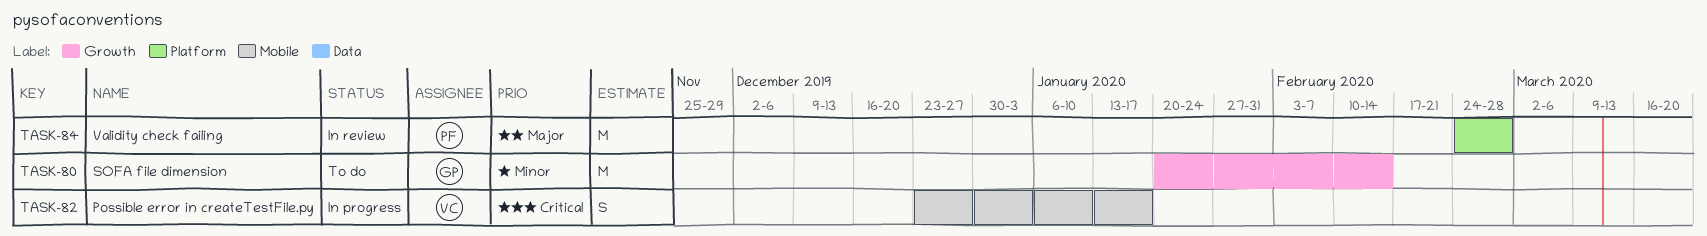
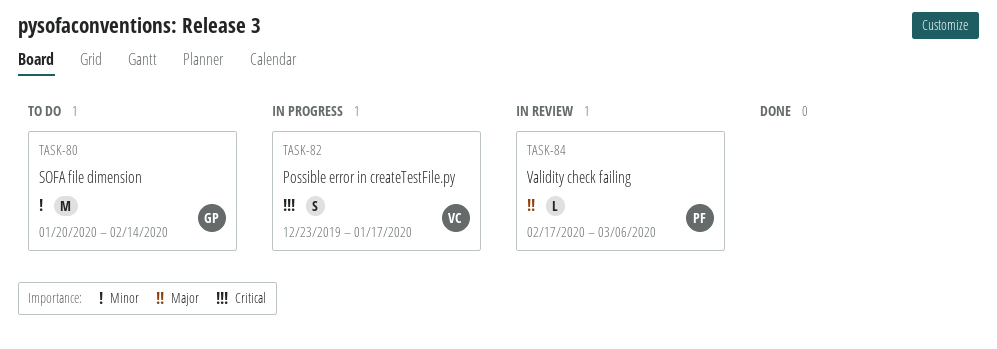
TASK-84, estimate: M -> L
TASK-84, start: Feb 24 -> Feb 17
TASK-84, due: Feb 28 -> Mar 6

